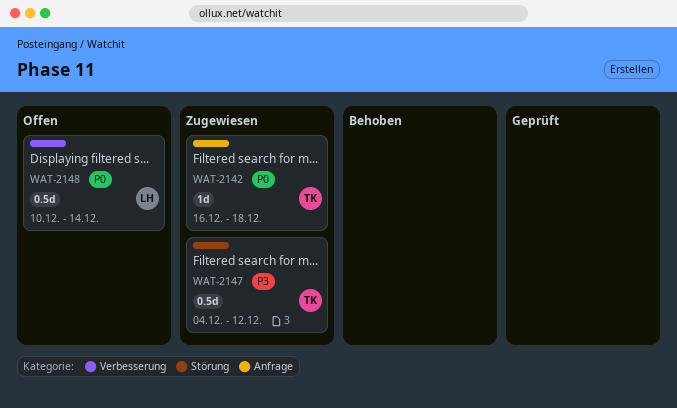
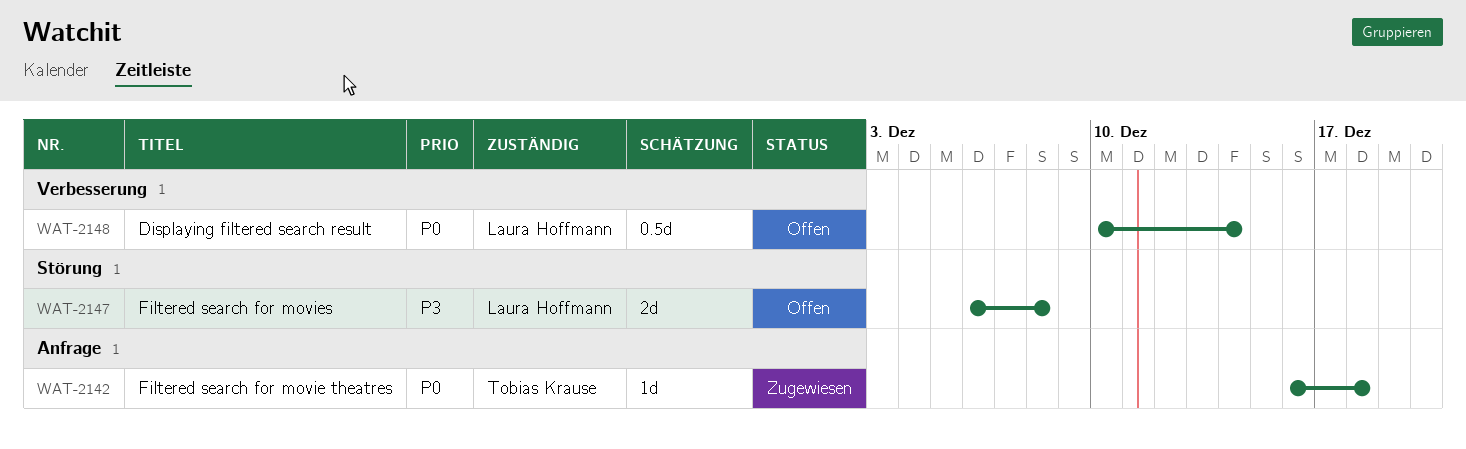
WAT-2147, status: Zugewiesen -> Offen
WAT-2147, owner: Tobias Krause -> Laura Hoffmann
WAT-2147, estimate: 0.5d -> 2d
WAT-2147, start: Dec 4 -> Dec 6
WAT-2147, due: Dec 12 -> Dec 8

